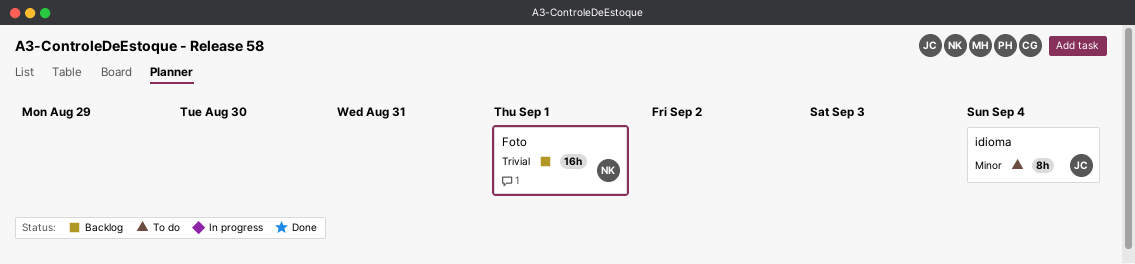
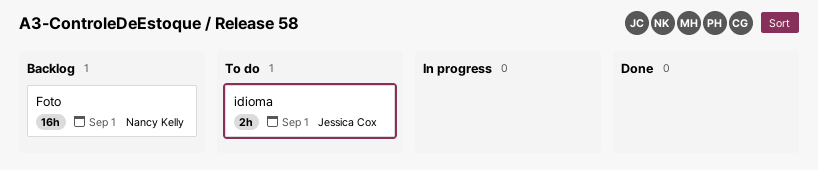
idioma, estimate: 8h -> 2h
idioma, due: Sep 4 -> Sep 1

